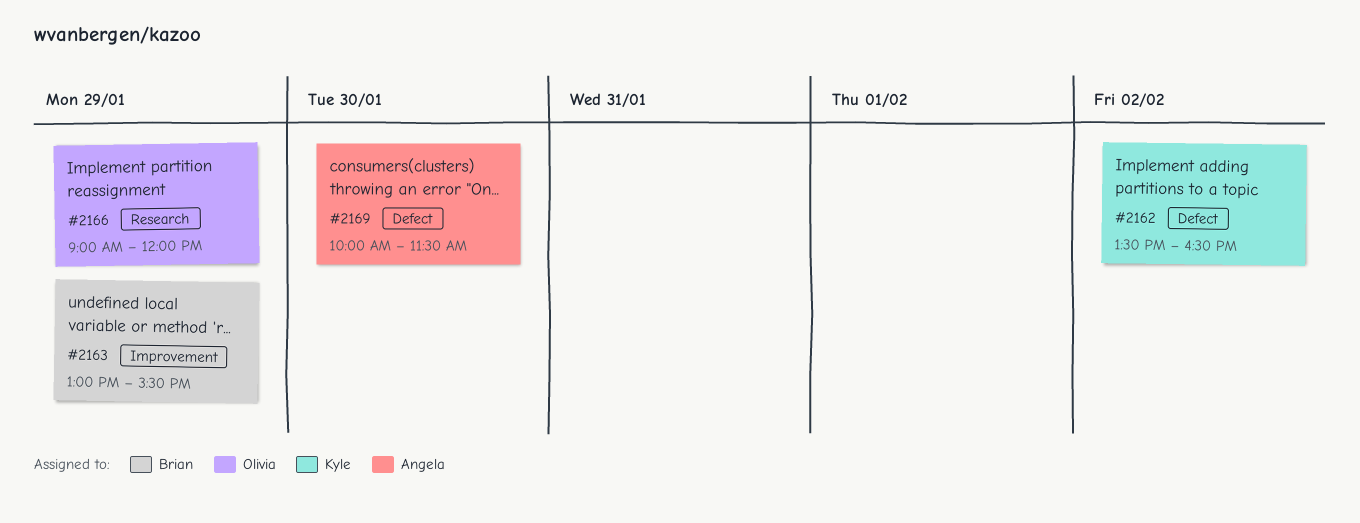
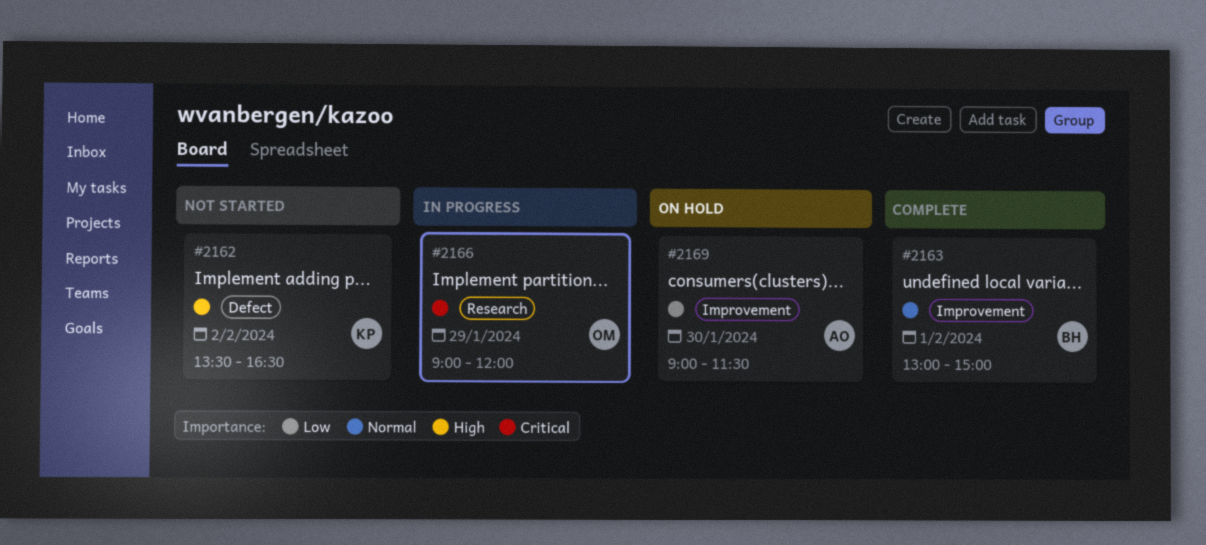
#2163, day: Jan 29 -> Feb 1
#2163, ends: 15:30 -> 15:00
#2169, label: Defect -> Improvement
#2169, begins: 10:00 -> 09:00

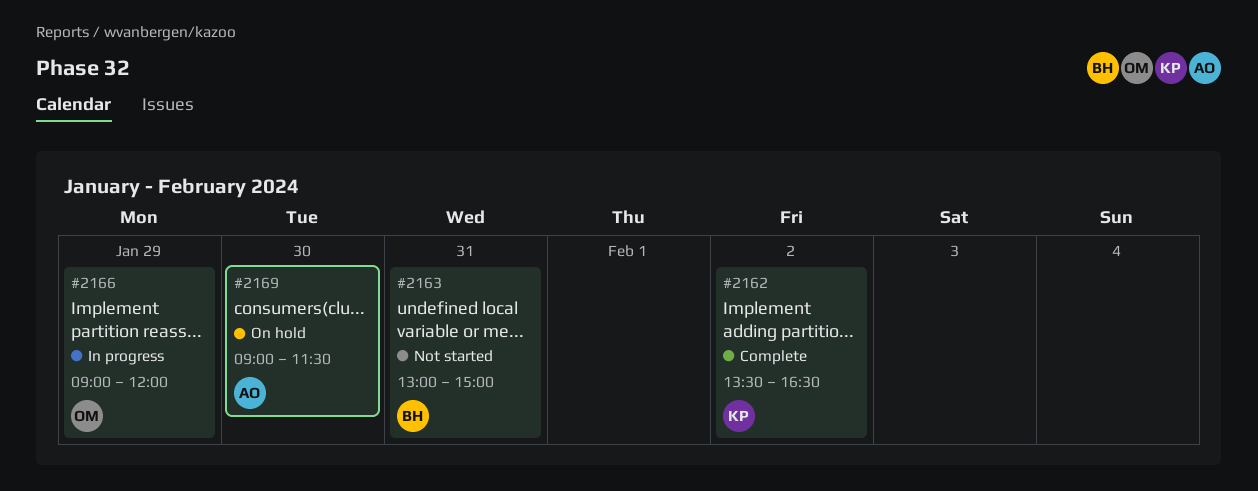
#2162, status: Not started -> Complete
#2163, status: Complete -> Not started
#2163, day: Feb 1 -> Jan 31

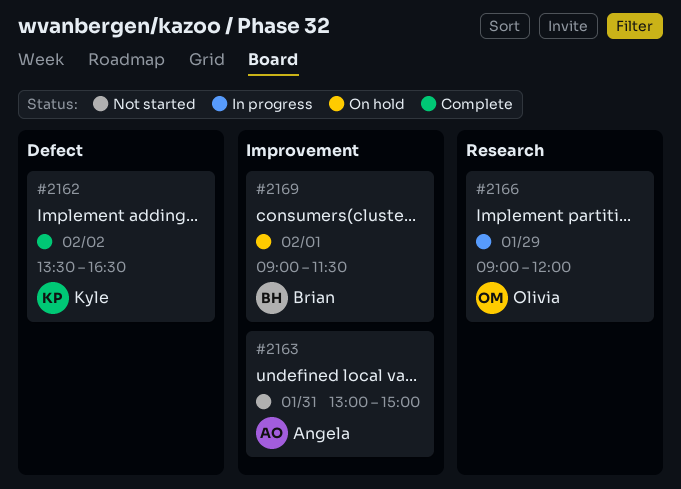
#2163, owner: Brian -> Angela
#2169, owner: Angela -> Brian
#2169, day: Jan 30 -> Feb 1

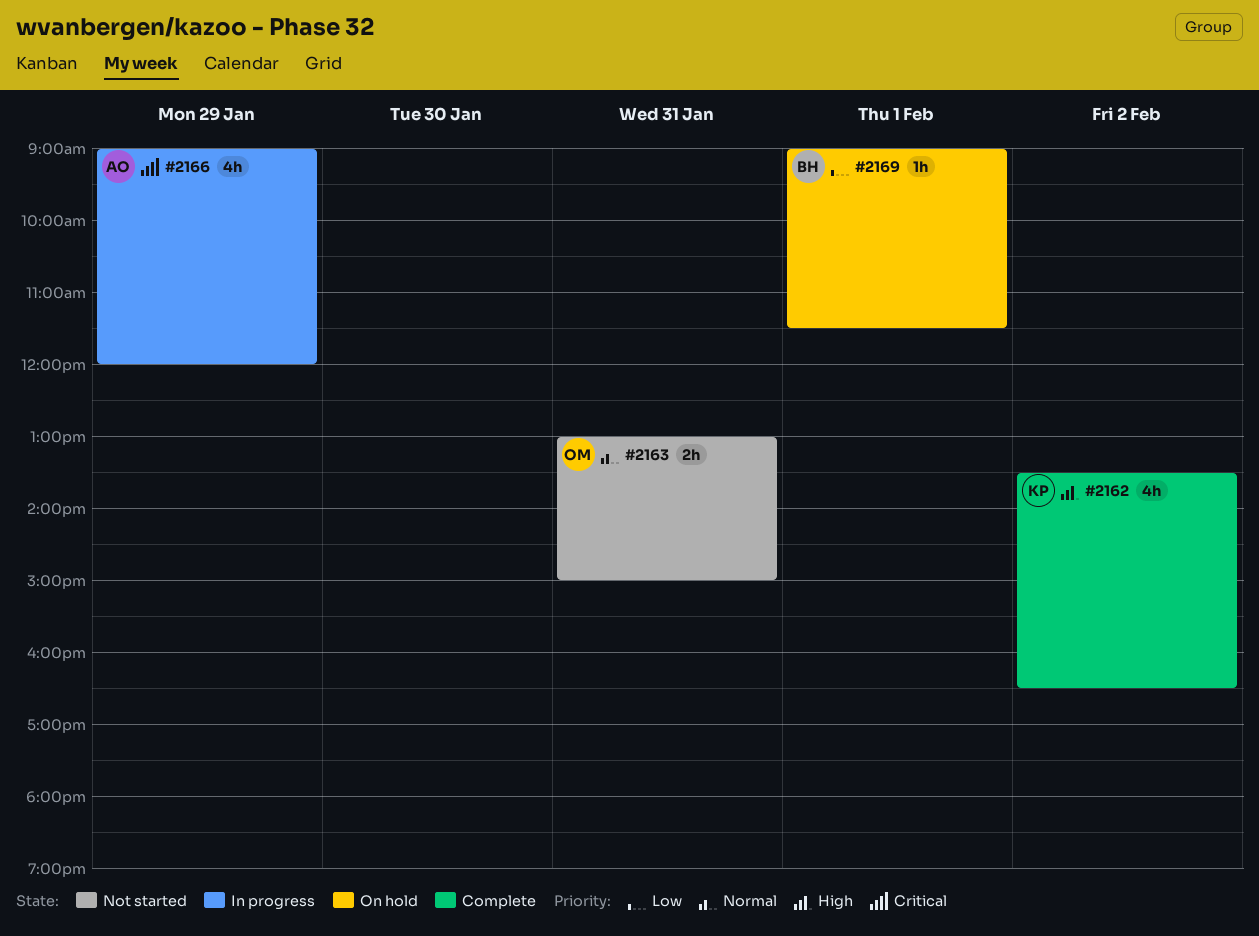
#2163, owner: Angela -> Olivia
#2166, owner: Olivia -> Angela

